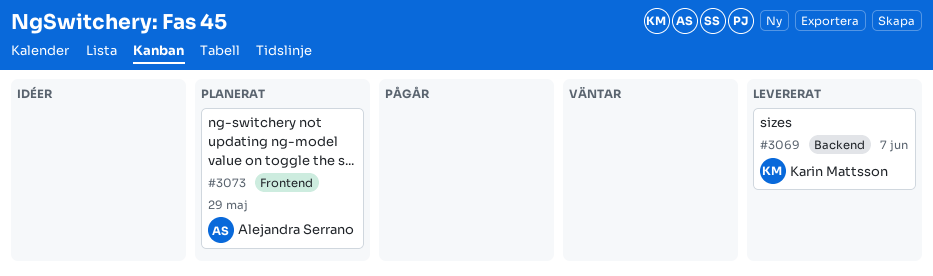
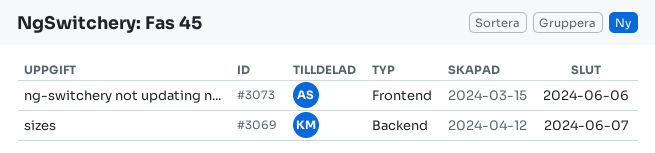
#3073, due: May 29 -> Jun 6

